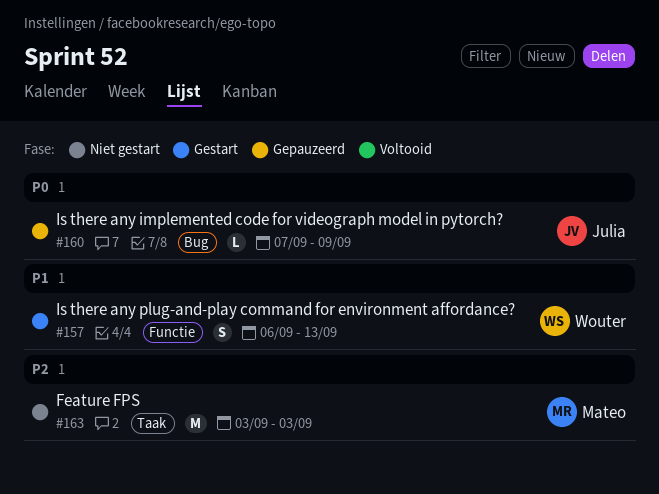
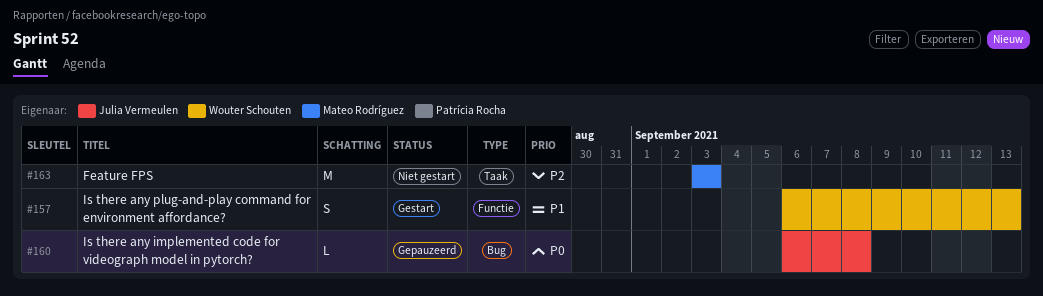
#160, start: Sep 7 -> Sep 6
#160, due: Sep 9 -> Sep 8

